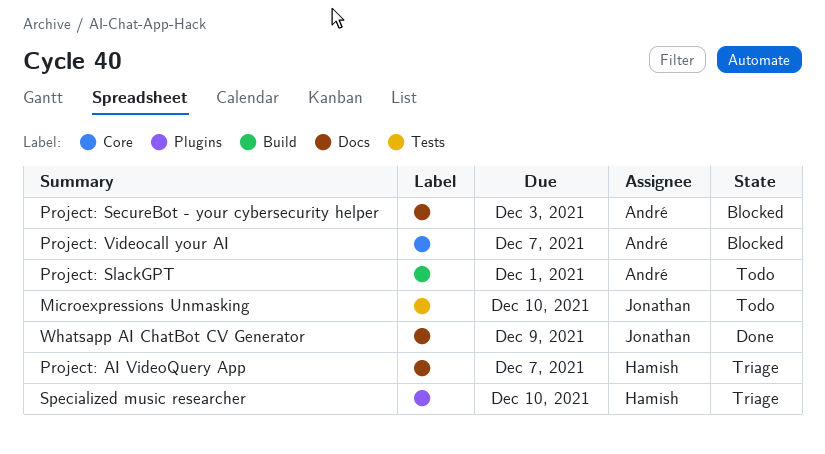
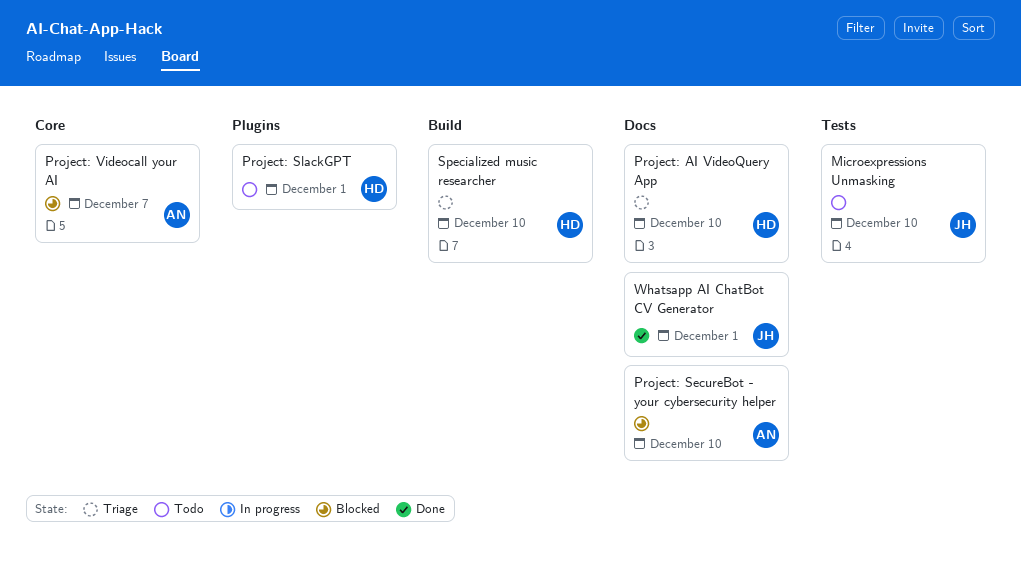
Project: AI VideoQuery App, due: Dec 7 -> Dec 10
Project: SecureBot - your cybersecurity helper, due: Dec 3 -> Dec 10
Project: SlackGPT, owner: André -> Hamish
Project: SlackGPT, label: Build -> Plugins
Specialized music researcher, label: Plugins -> Build
Whatsapp AI ChatBot CV Generator, due: Dec 9 -> Dec 1

